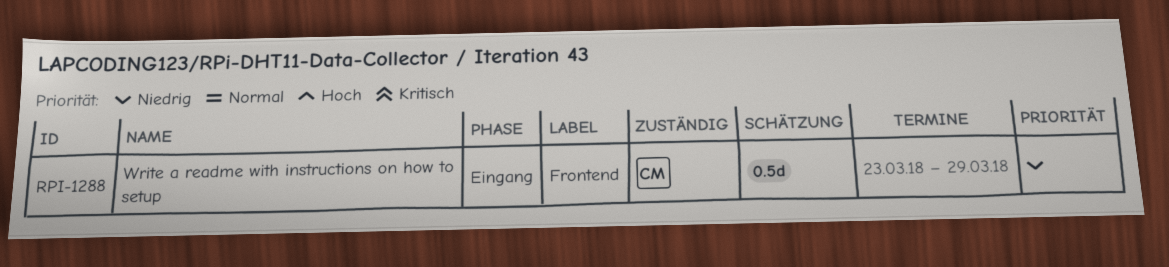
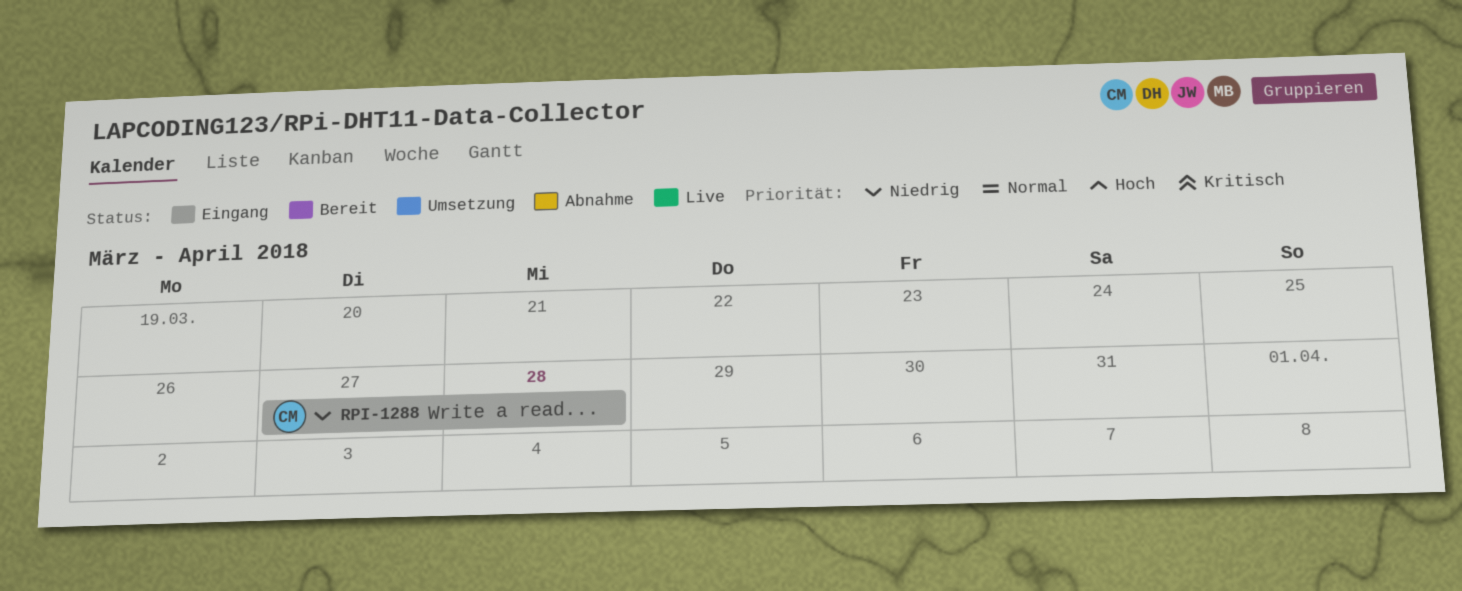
RPI-1288, start: Mar 23 -> Mar 27
RPI-1288, due: Mar 29 -> Mar 28

